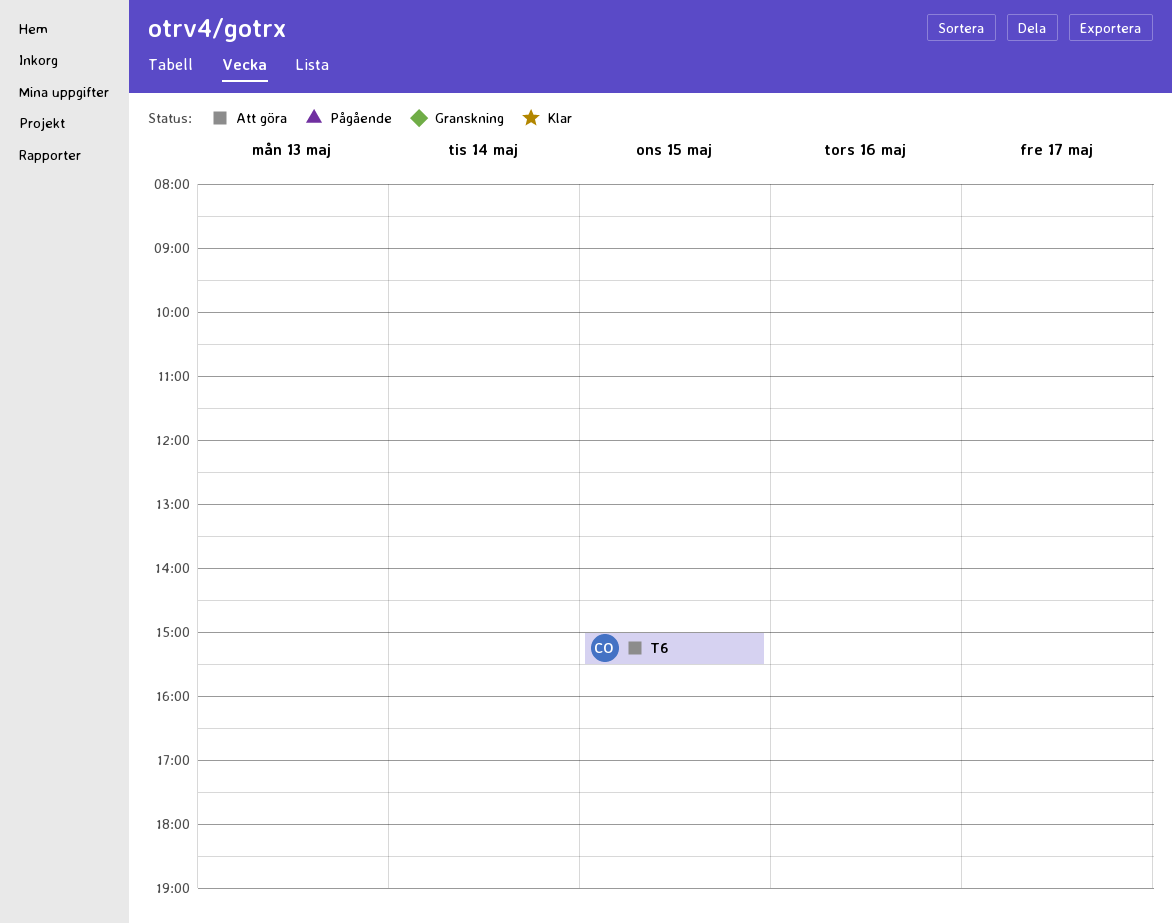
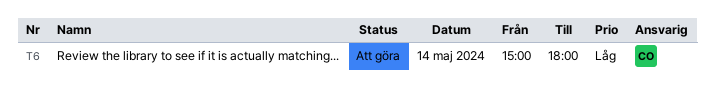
T6, day: May 15 -> May 14
T6, ends: 15:30 -> 18:00

